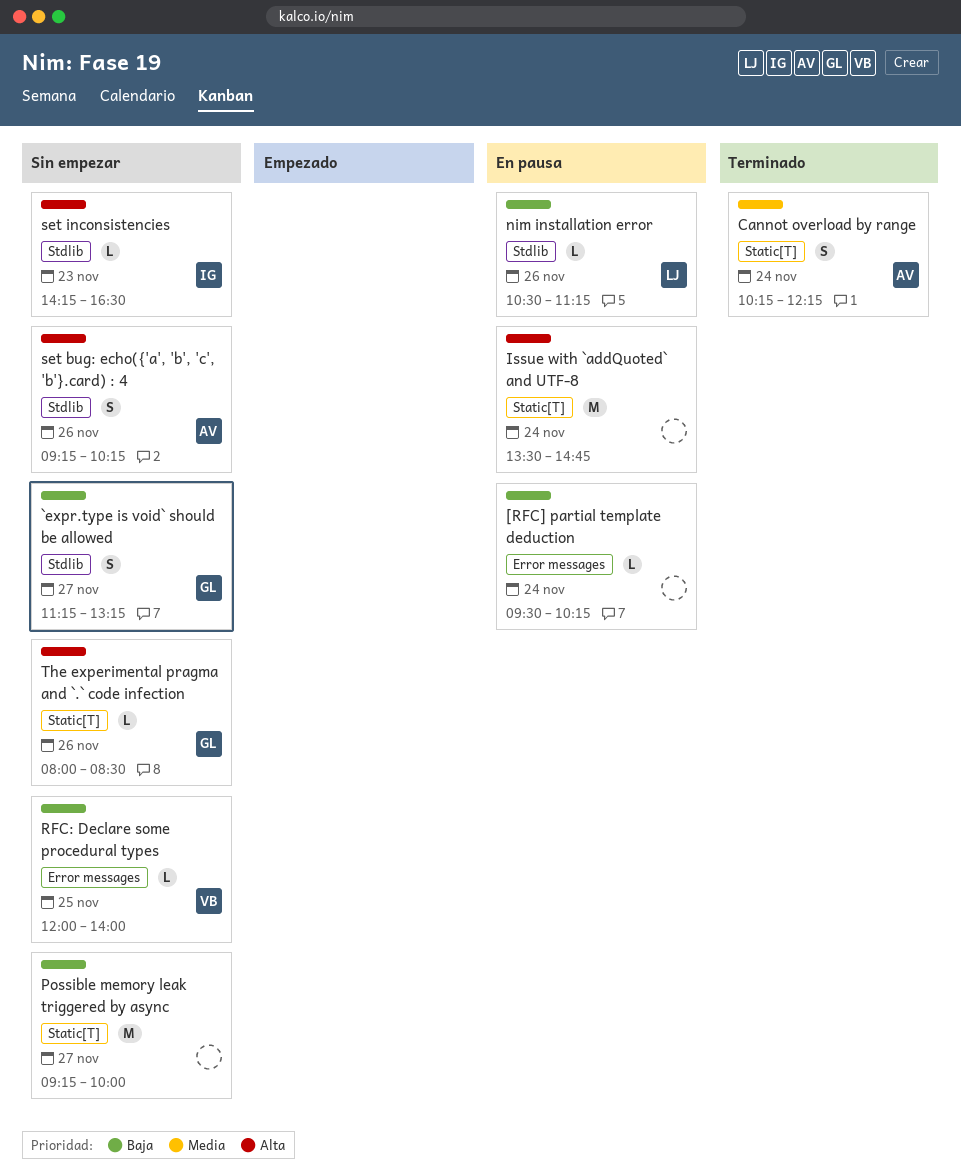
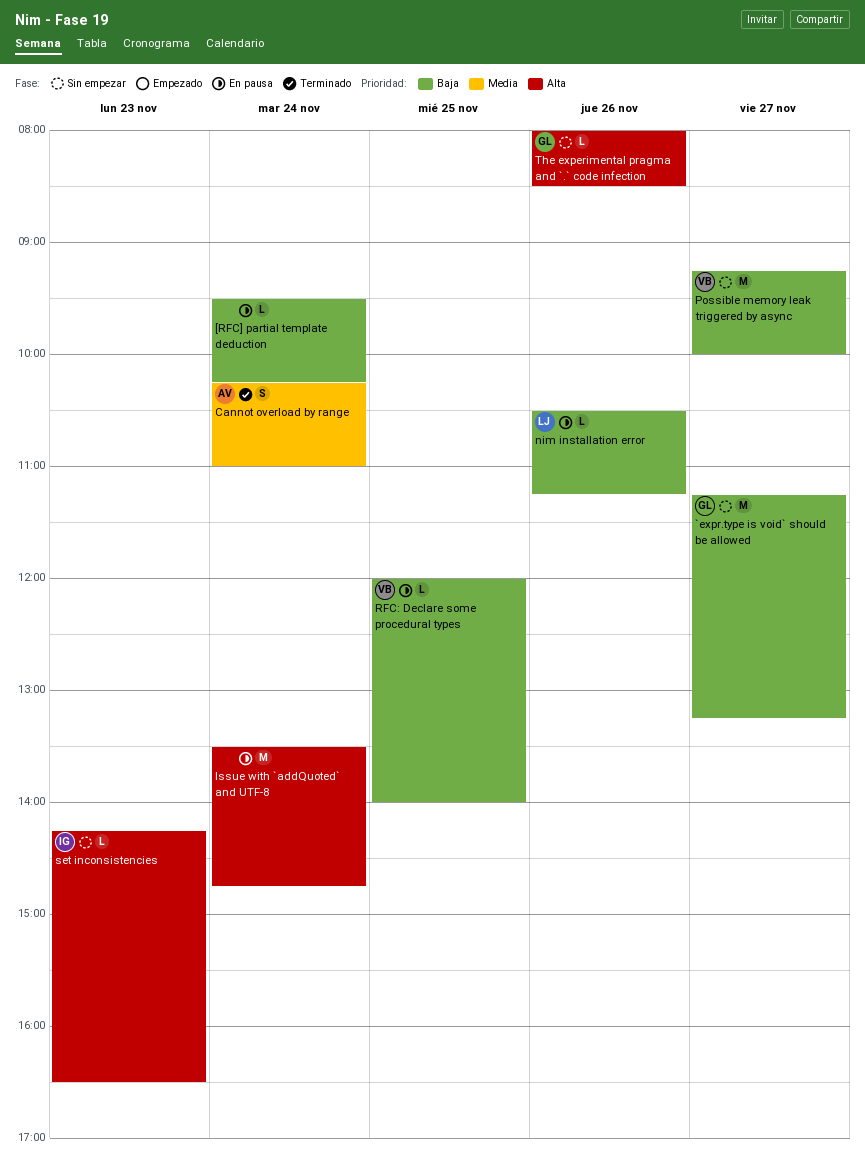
`expr.type is void` should be allowed, estimate: S -> M
Cannot overload by range, ends: 12:15 -> 11:00
Possible memory leak triggered by async, owner: none -> VB
RFC: Declare some procedural types, status: Sin empezar -> En pausa
set bug: echo({'a', 'b', 'c', 'b'}.card) : 4: present -> none

